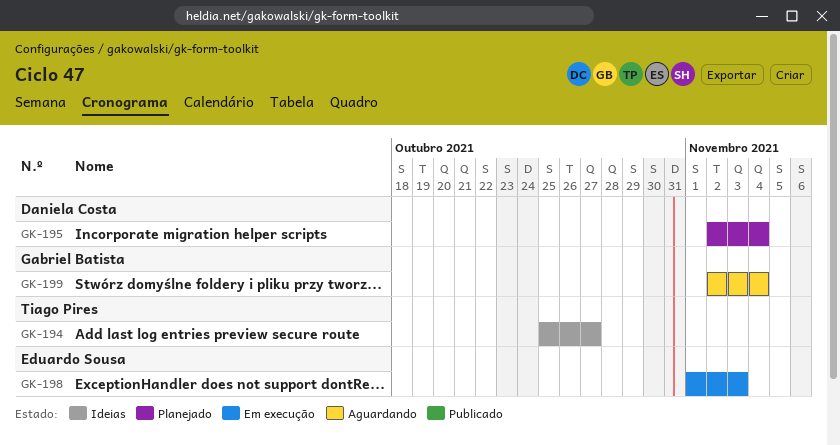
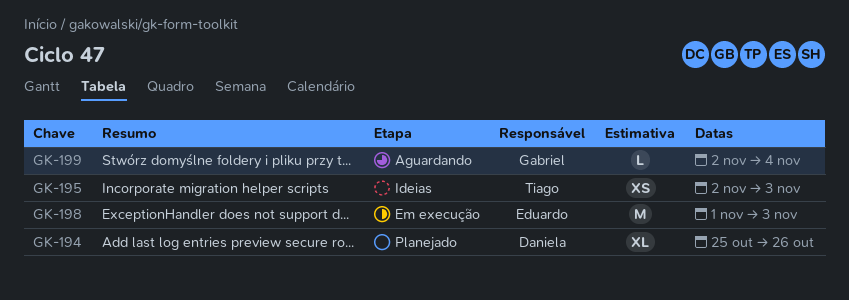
GK-194, status: Ideias -> Planejado
GK-194, owner: Tiago Pires -> Daniela Costa
GK-194, due: Oct 27 -> Oct 26
GK-195, status: Planejado -> Ideias
GK-195, owner: Daniela Costa -> Tiago Pires
GK-195, due: Nov 4 -> Nov 3

